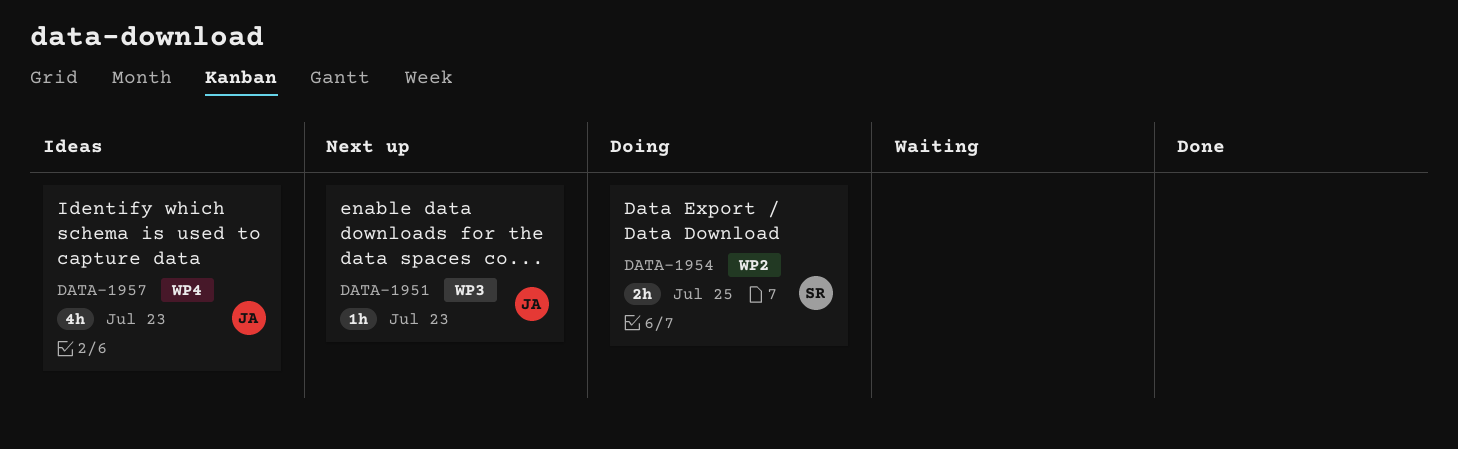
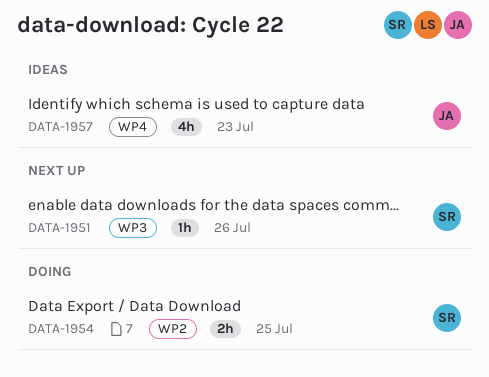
DATA-1951, owner: JA -> SR
DATA-1951, due: Jul 23 -> Jul 26

